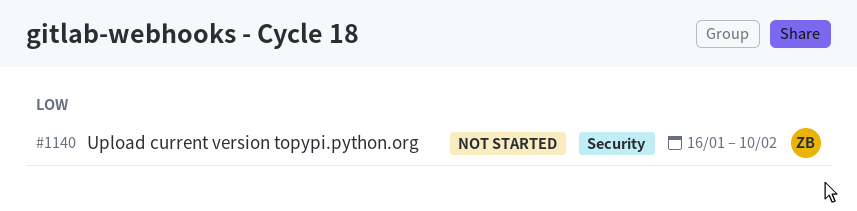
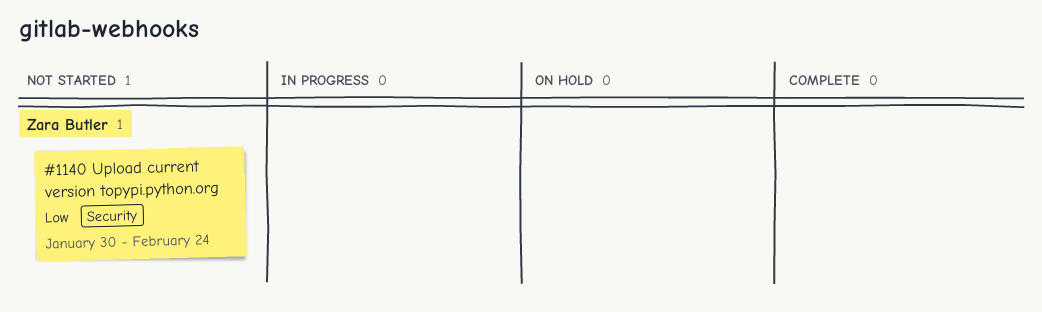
#1140, start: Jan 16 -> Jan 30
#1140, due: Feb 10 -> Feb 24

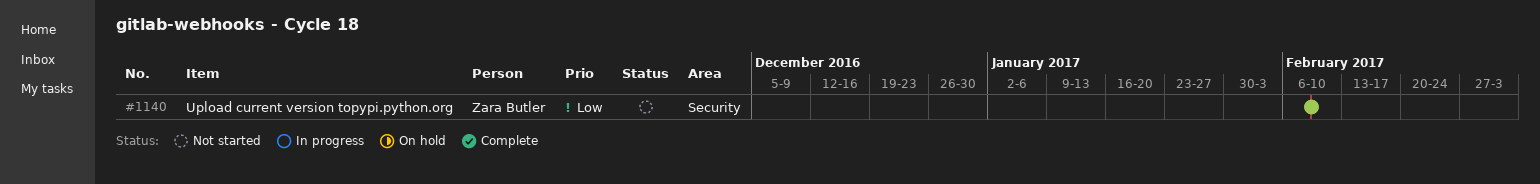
#1140, start: Jan 30 -> Feb 6
#1140, due: Feb 24 -> Feb 10

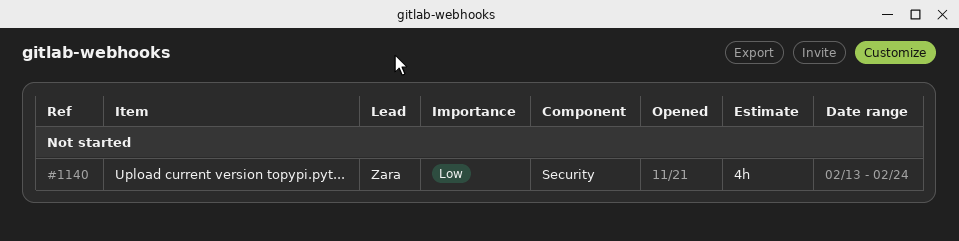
#1140, start: Feb 6 -> Feb 13
#1140, due: Feb 10 -> Feb 24

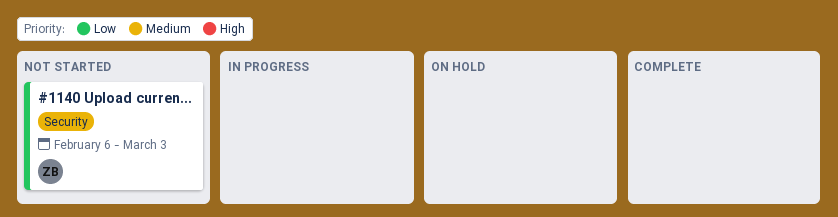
#1140, start: Feb 13 -> Feb 6
#1140, due: Feb 24 -> Mar 3

